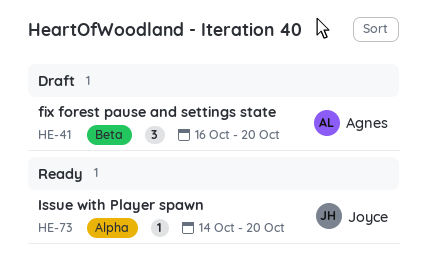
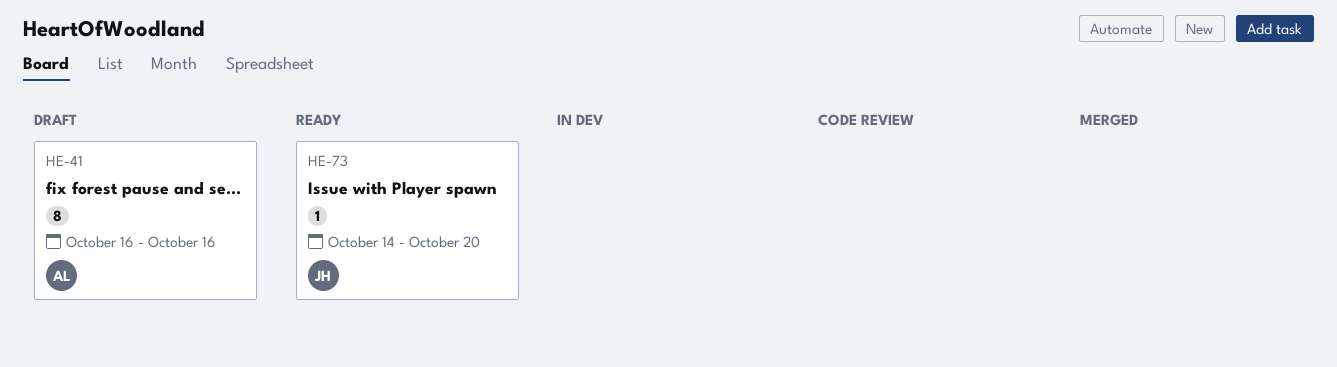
HE-41, estimate: 3 -> 8
HE-41, due: Oct 20 -> Oct 16

